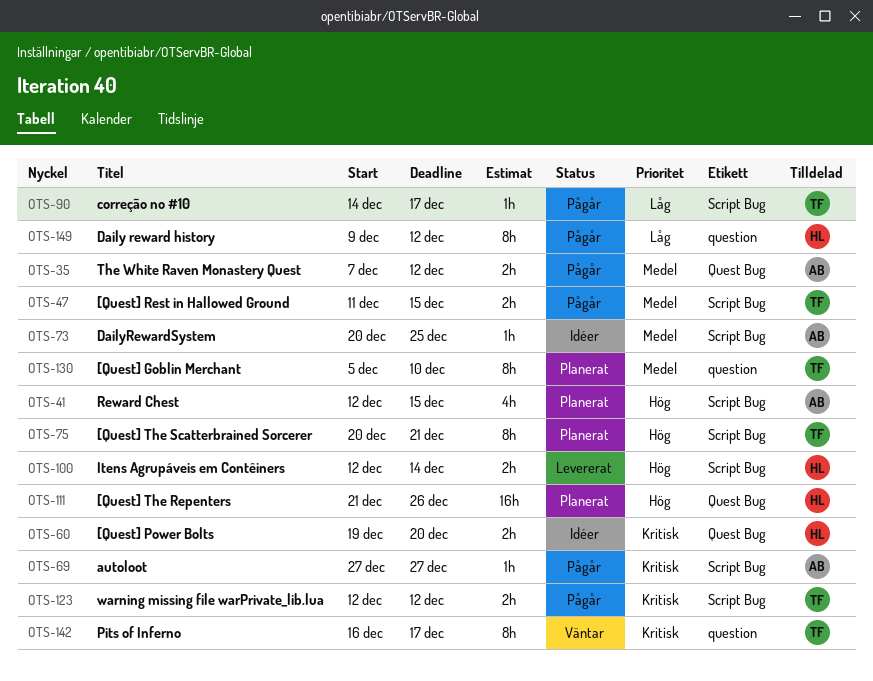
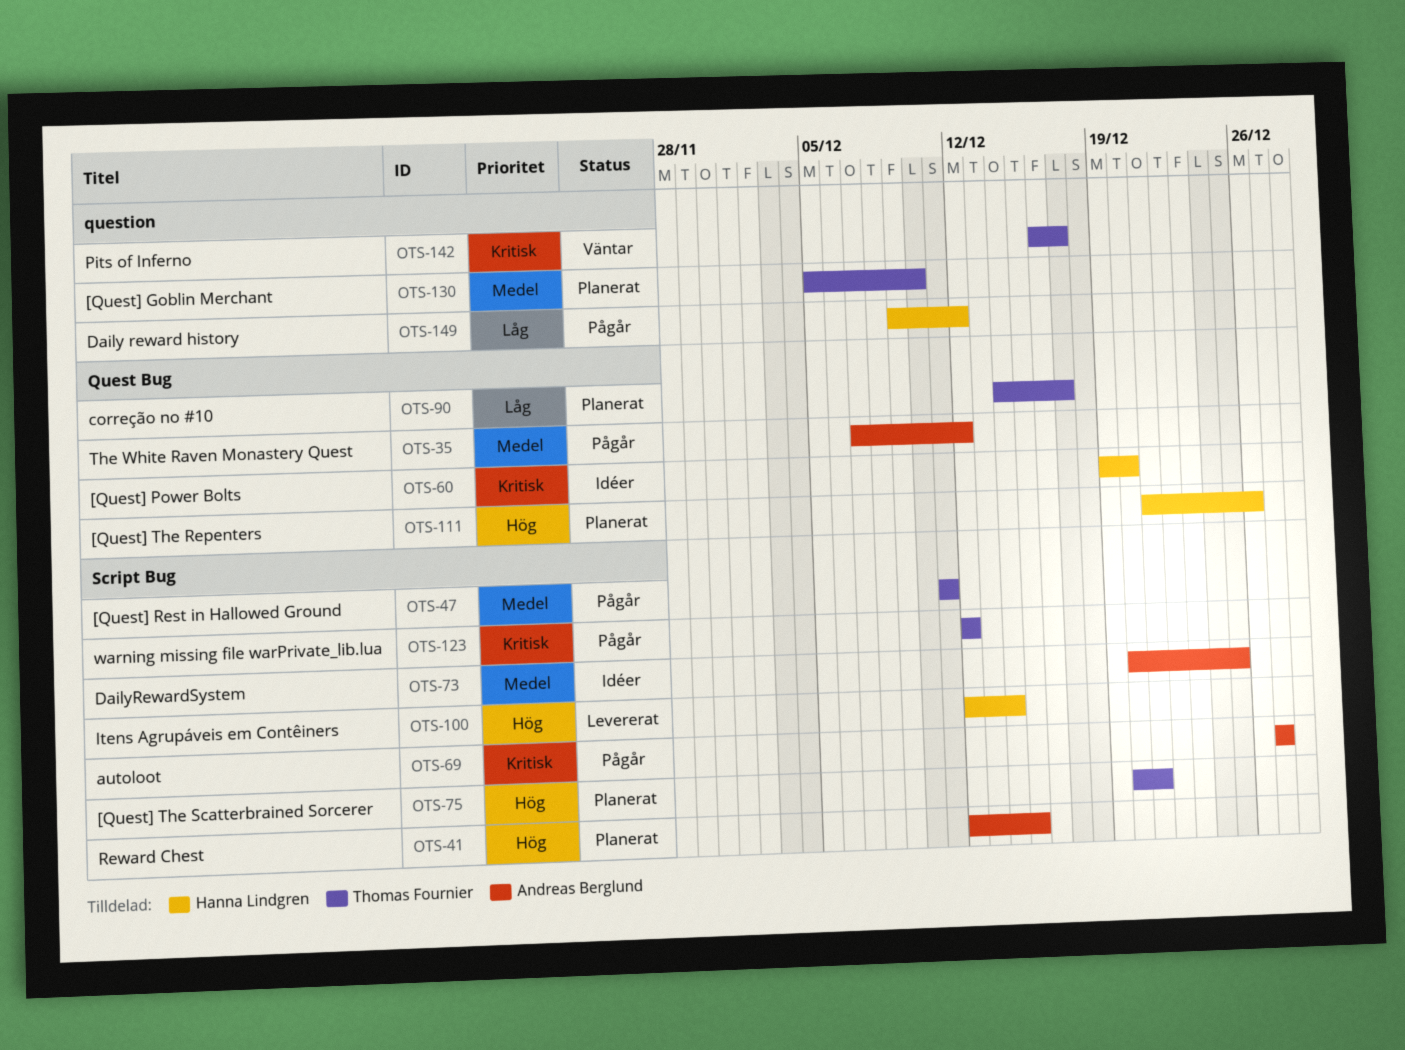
OTS-47, due: Dec 15 -> Dec 11
OTS-90, status: Pågår -> Planerat
OTS-90, label: Script Bug -> Quest Bug

